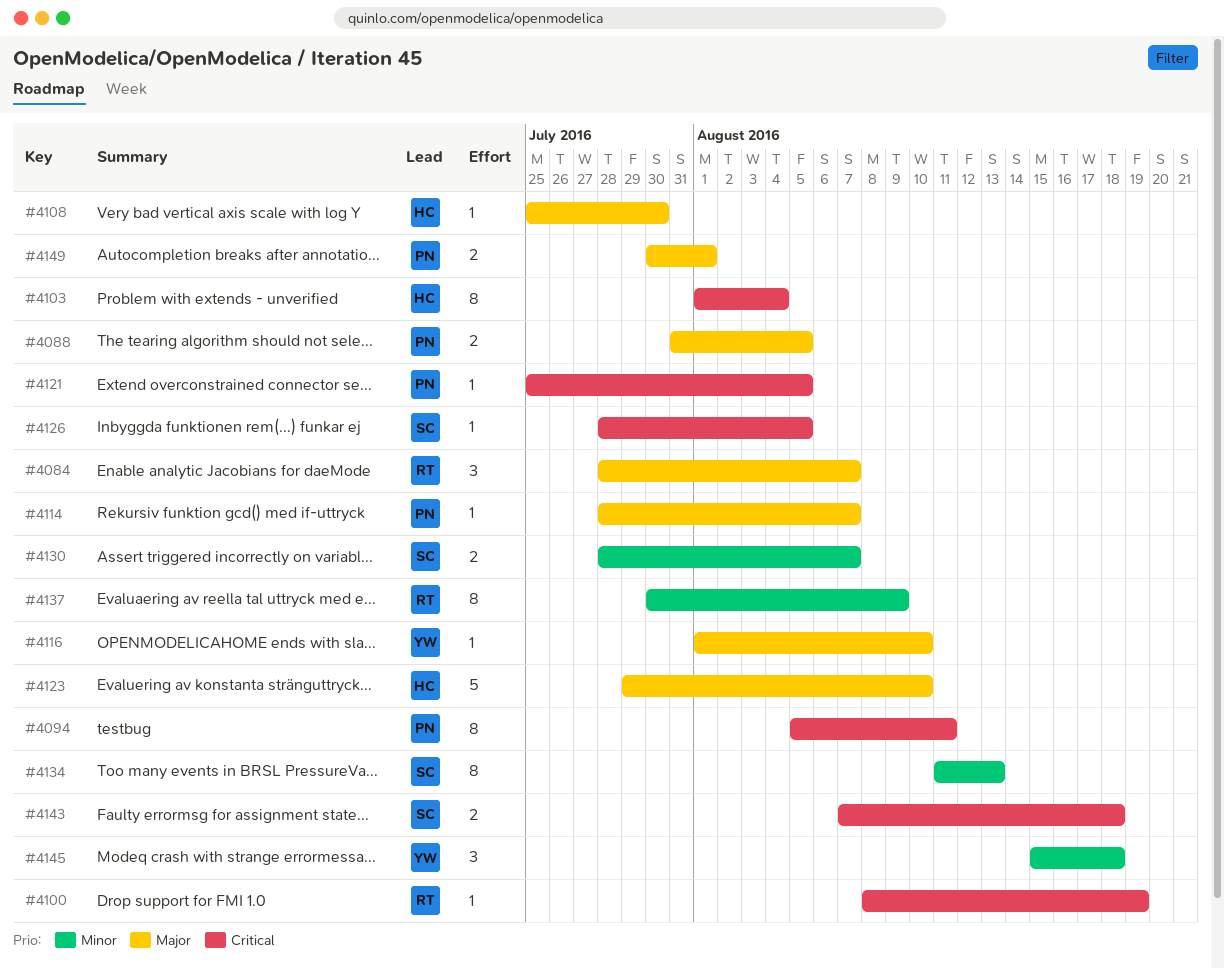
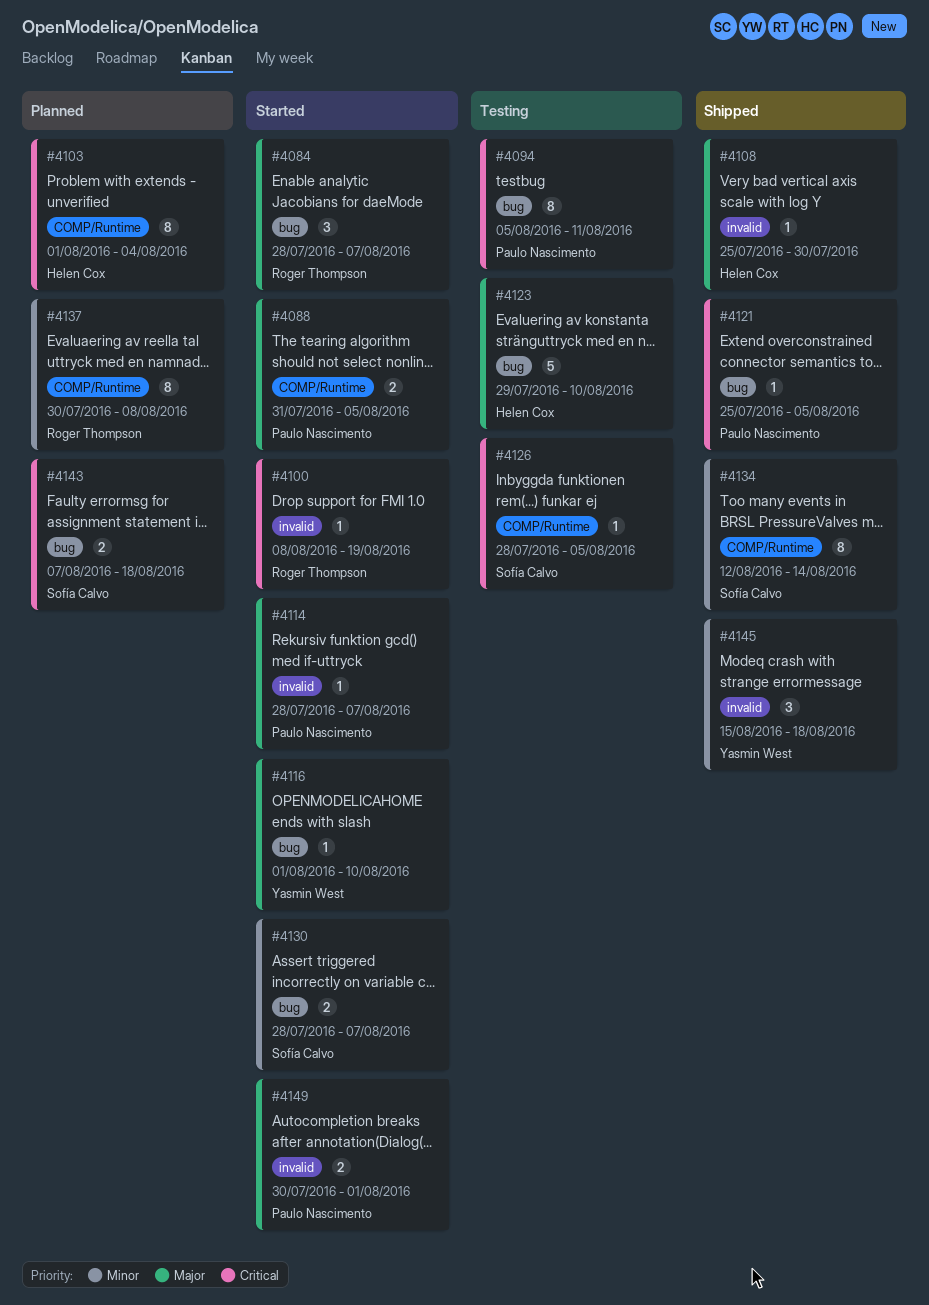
#4134, start: Aug 11 -> Aug 12
#4134, due: Aug 13 -> Aug 14
#4137, due: Aug 9 -> Aug 8

